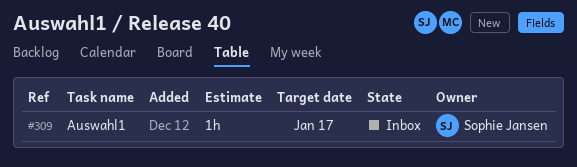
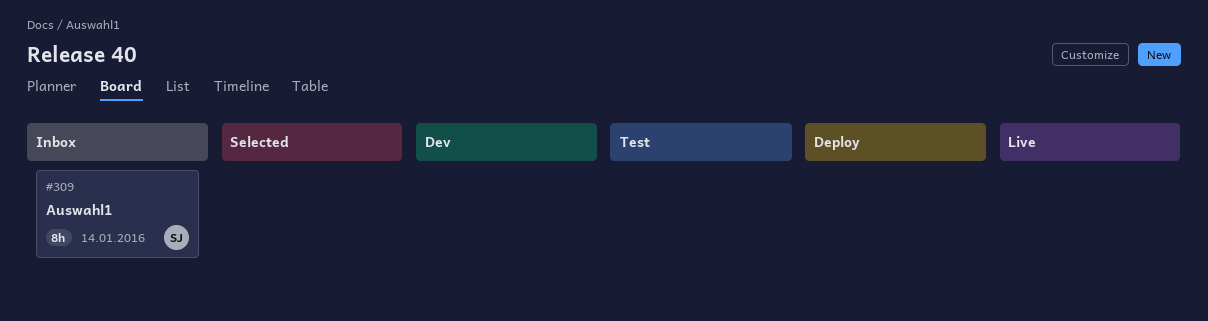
#309, estimate: 1h -> 8h
#309, due: Jan 17 -> Jan 14

